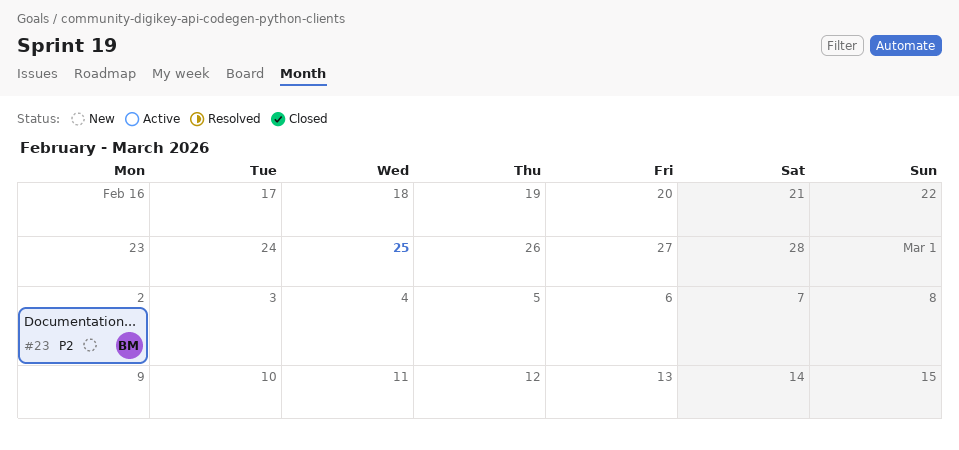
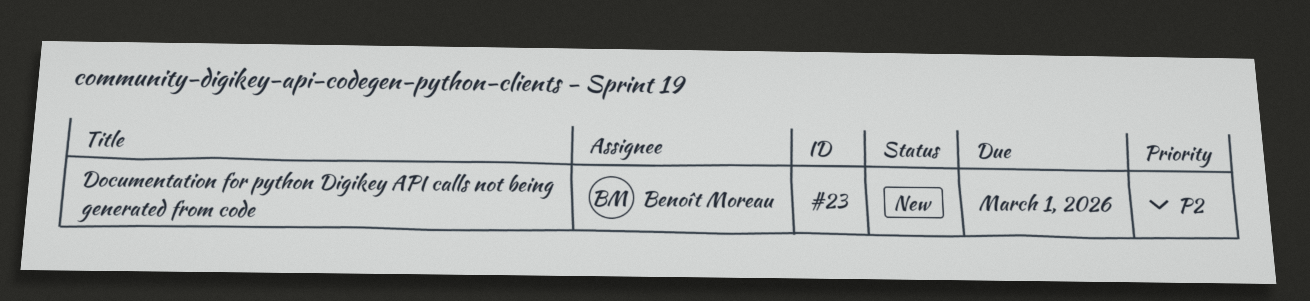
#23, due: Mar 2 -> Mar 1

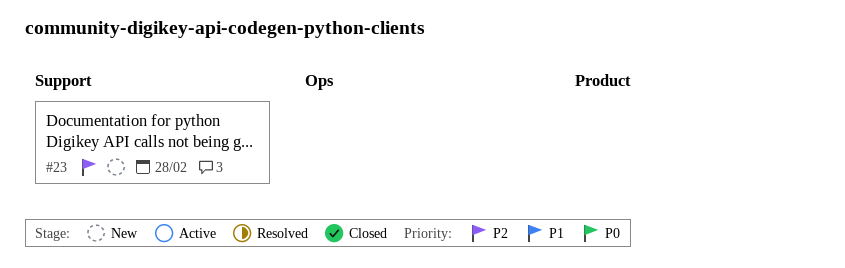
#23, due: Mar 1 -> Feb 28

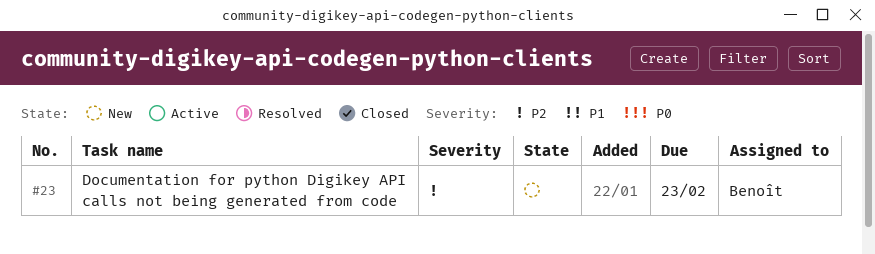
#23, due: Feb 28 -> Feb 23

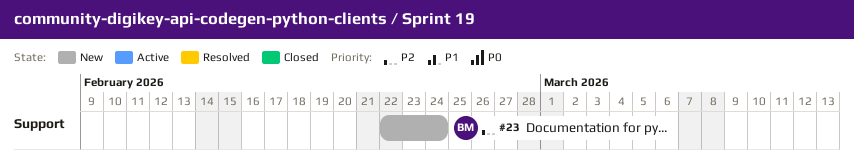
#23, due: Feb 23 -> Feb 24

